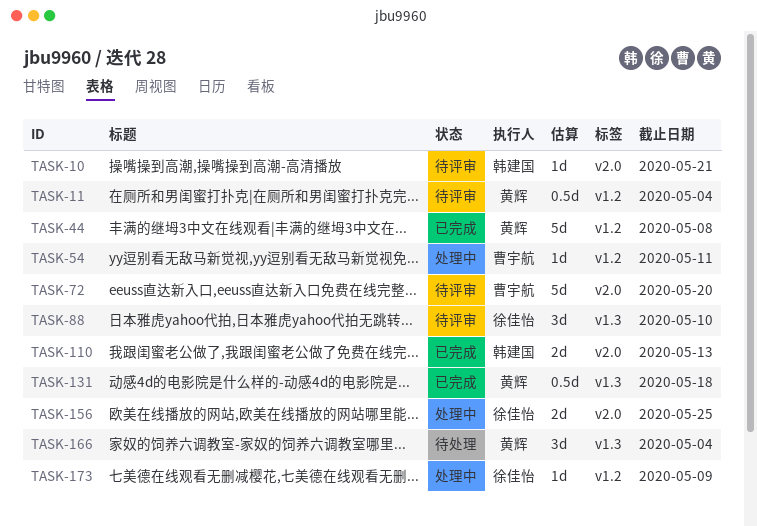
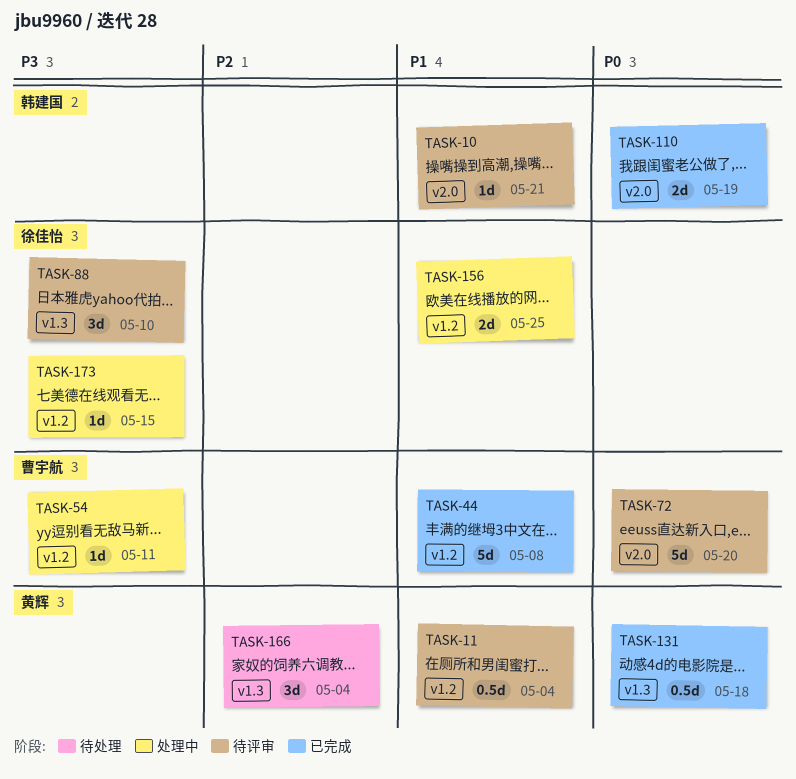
TASK-44, owner: 黄辉 -> 曹宇航
TASK-110, due: May 13 -> May 19
TASK-156, label: v2.0 -> v1.2
TASK-173, due: May 9 -> May 15

